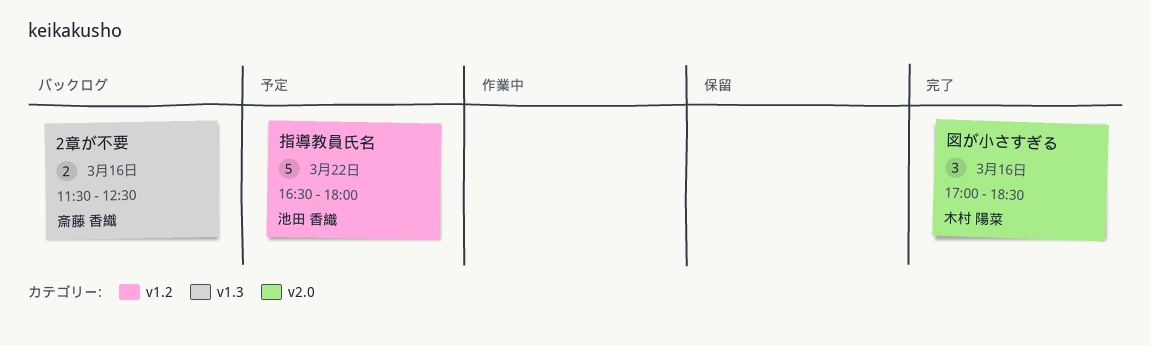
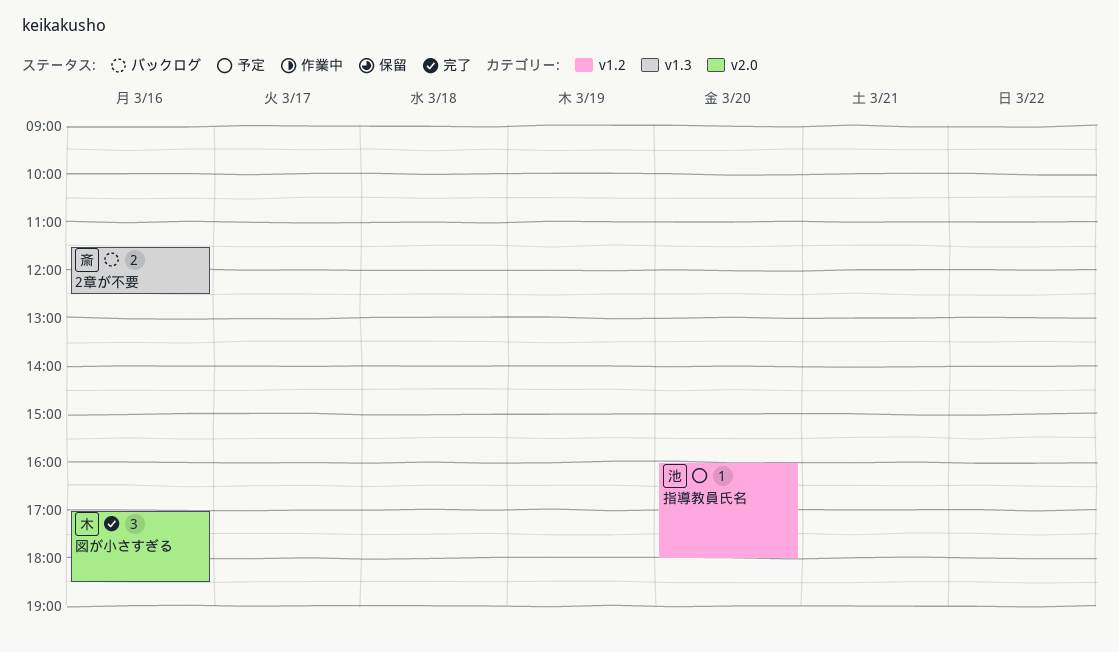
指導教員氏名, estimate: 5 -> 1
指導教員氏名, day: Mar 22 -> Mar 20
指導教員氏名, begins: 16:30 -> 16:00

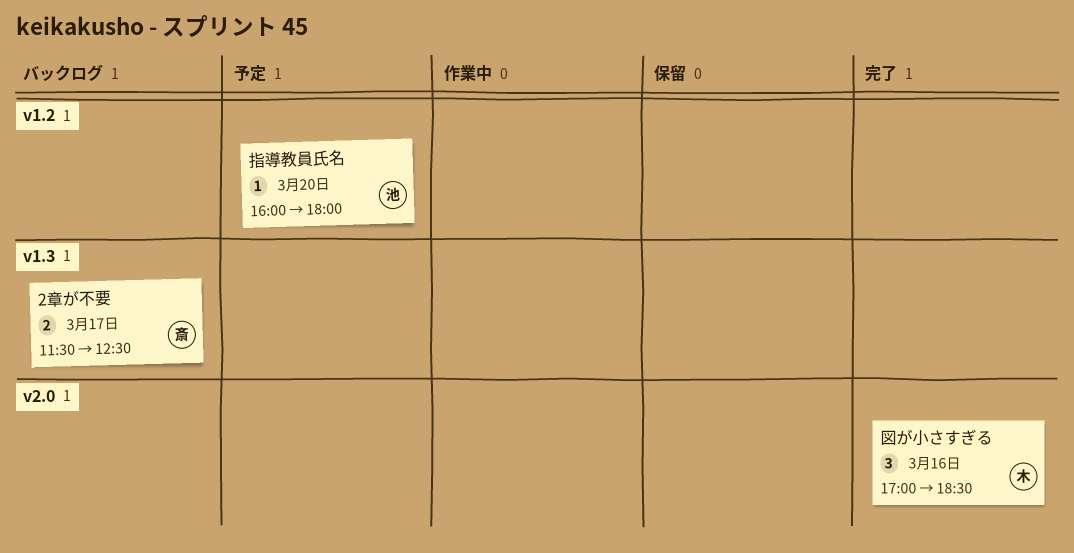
2章が不要, day: Mar 16 -> Mar 17

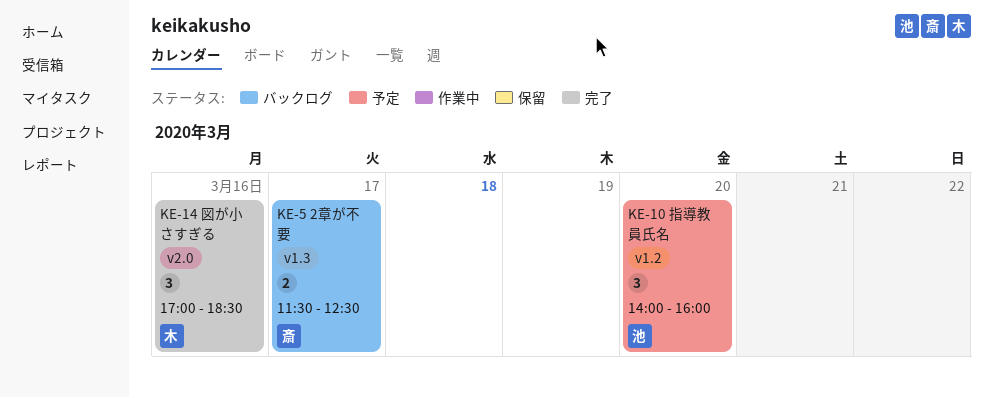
指導教員氏名, estimate: 1 -> 3
指導教員氏名, begins: 16:00 -> 14:00
指導教員氏名, ends: 18:00 -> 16:00

